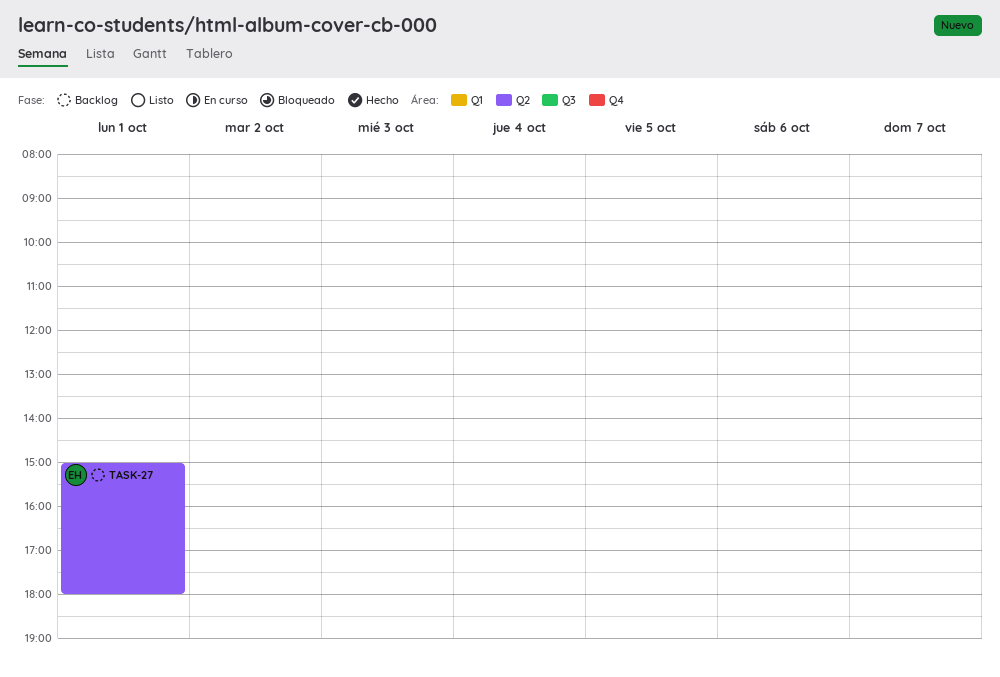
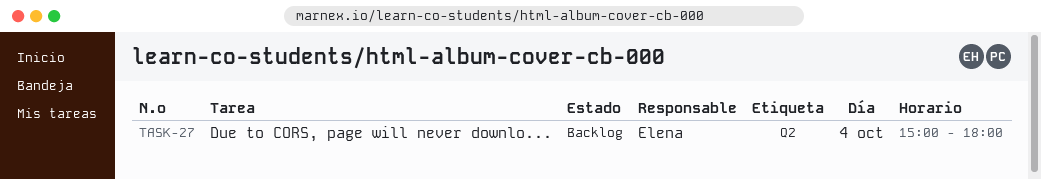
TASK-27, day: Oct 1 -> Oct 4

